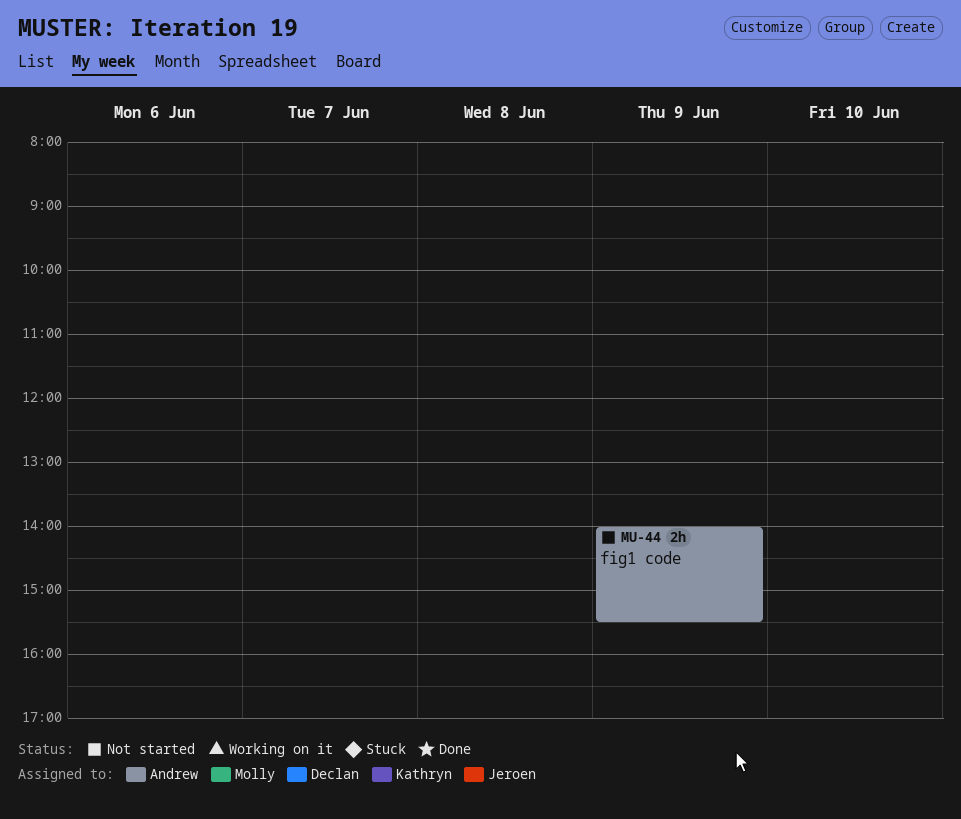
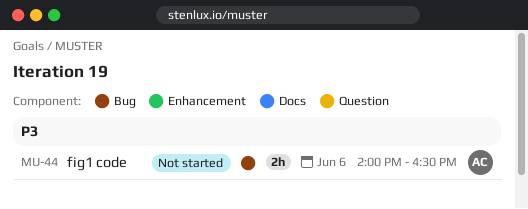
MU-44, day: Jun 9 -> Jun 6
MU-44, ends: 15:30 -> 16:30

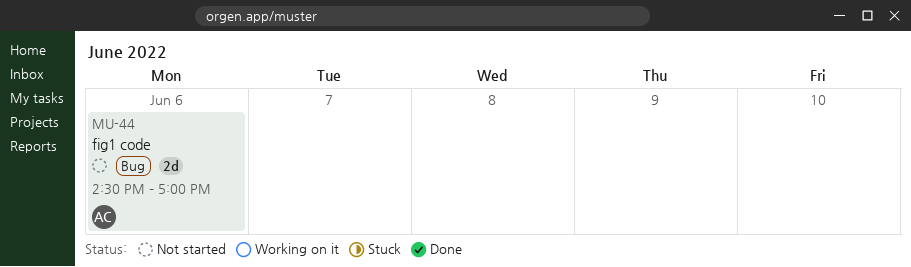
MU-44, estimate: 2h -> 2d
MU-44, begins: 14:00 -> 14:30
MU-44, ends: 16:30 -> 17:00

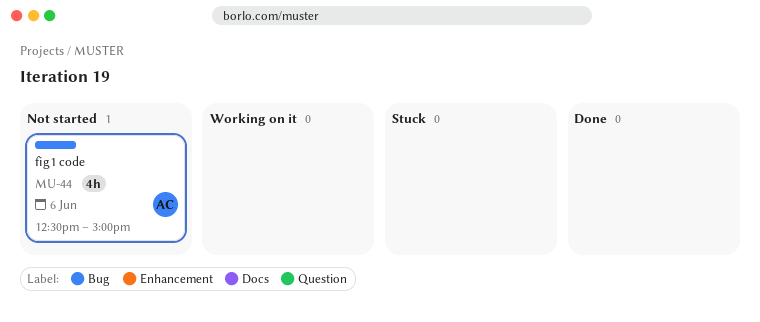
MU-44, estimate: 2d -> 4h
MU-44, begins: 14:30 -> 12:30
MU-44, ends: 17:00 -> 15:00

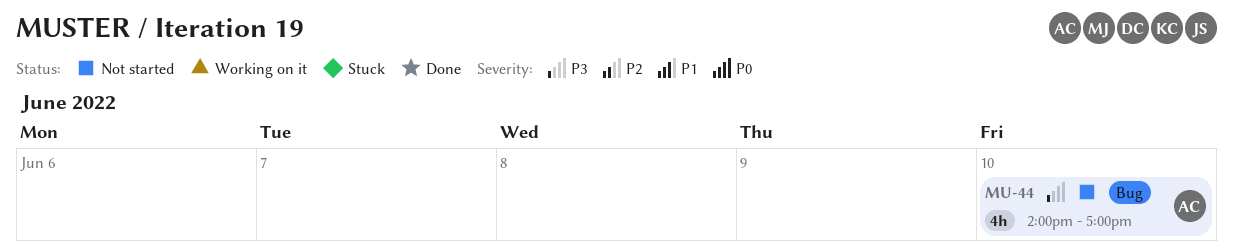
MU-44, day: Jun 6 -> Jun 10
MU-44, begins: 12:30 -> 14:00
MU-44, ends: 15:00 -> 17:00

